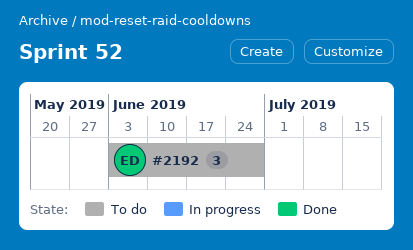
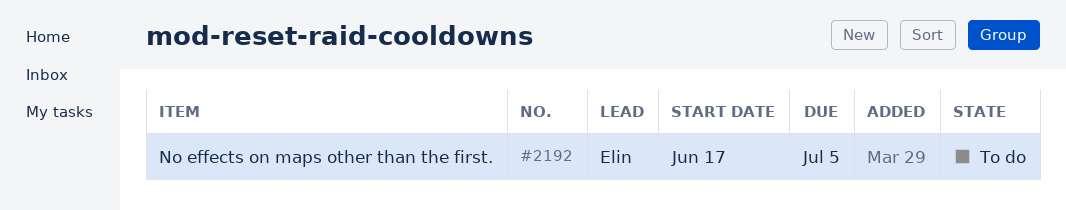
#2192, start: Jun 3 -> Jun 17
#2192, due: Jun 28 -> Jul 5

